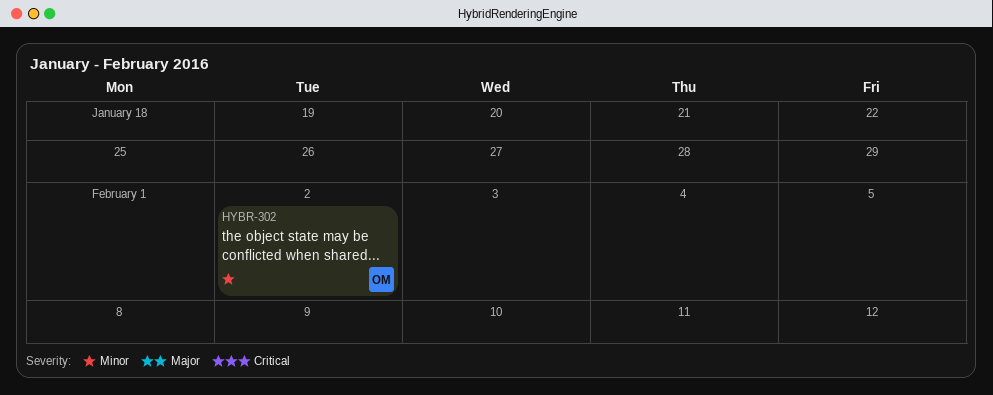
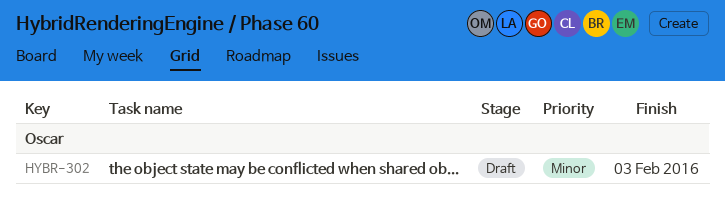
HYBR-302, due: Feb 2 -> Feb 3

